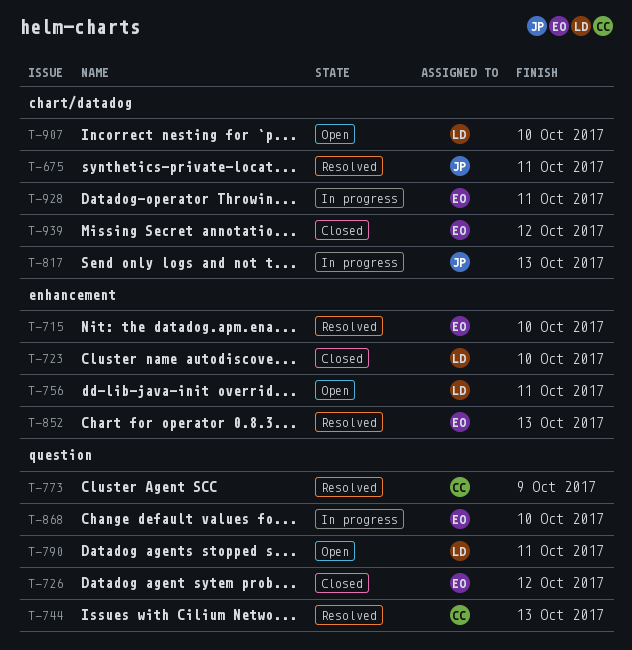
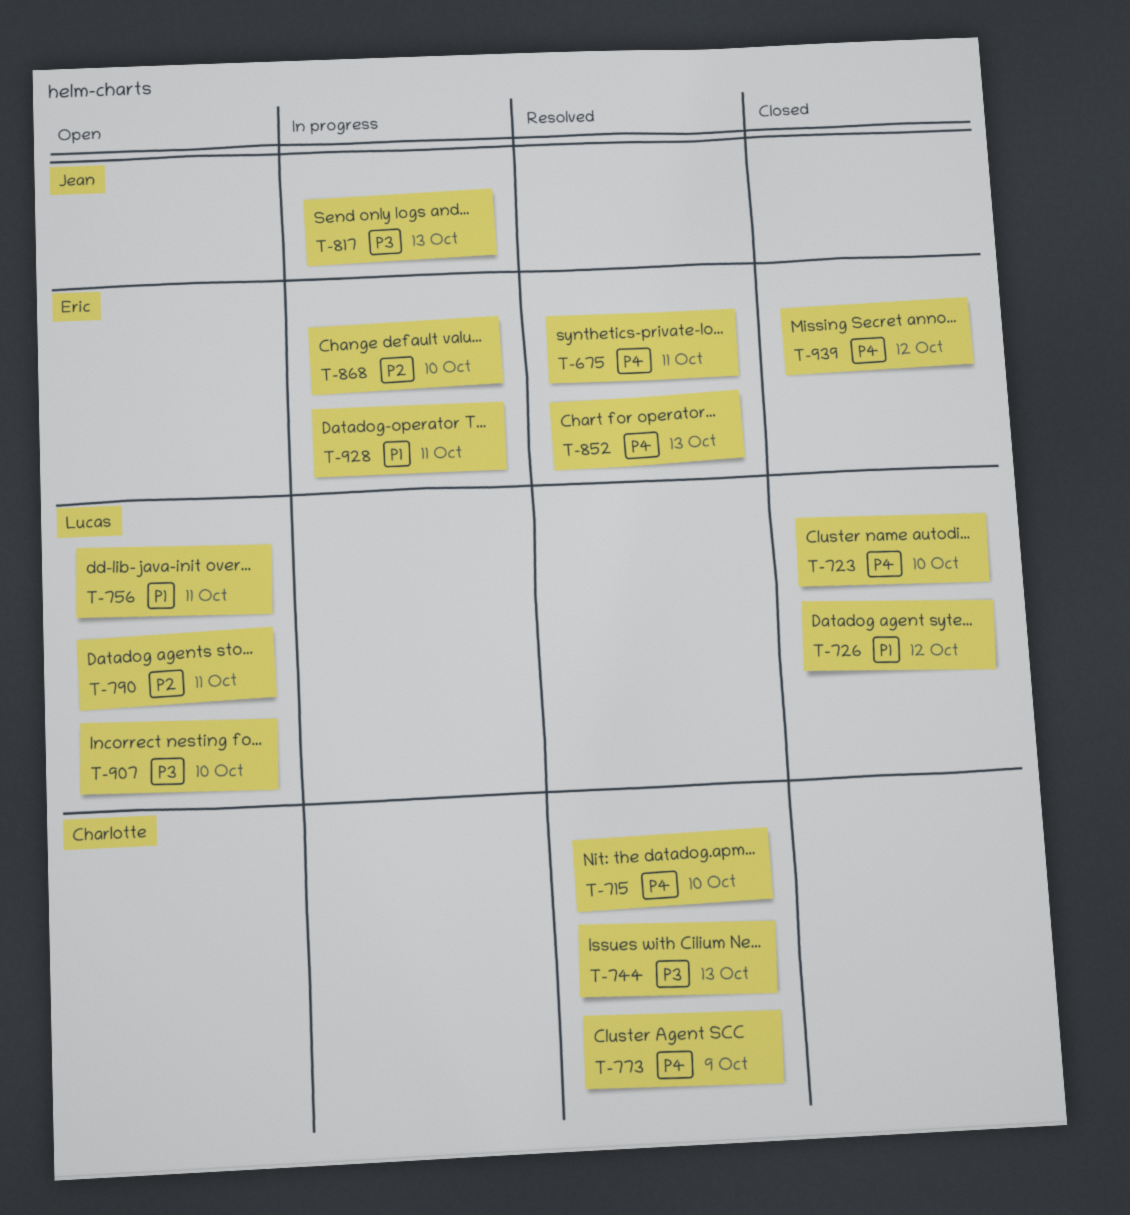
T-675, owner: Jean -> Eric
T-715, owner: Eric -> Charlotte
T-726, owner: Eric -> Lucas

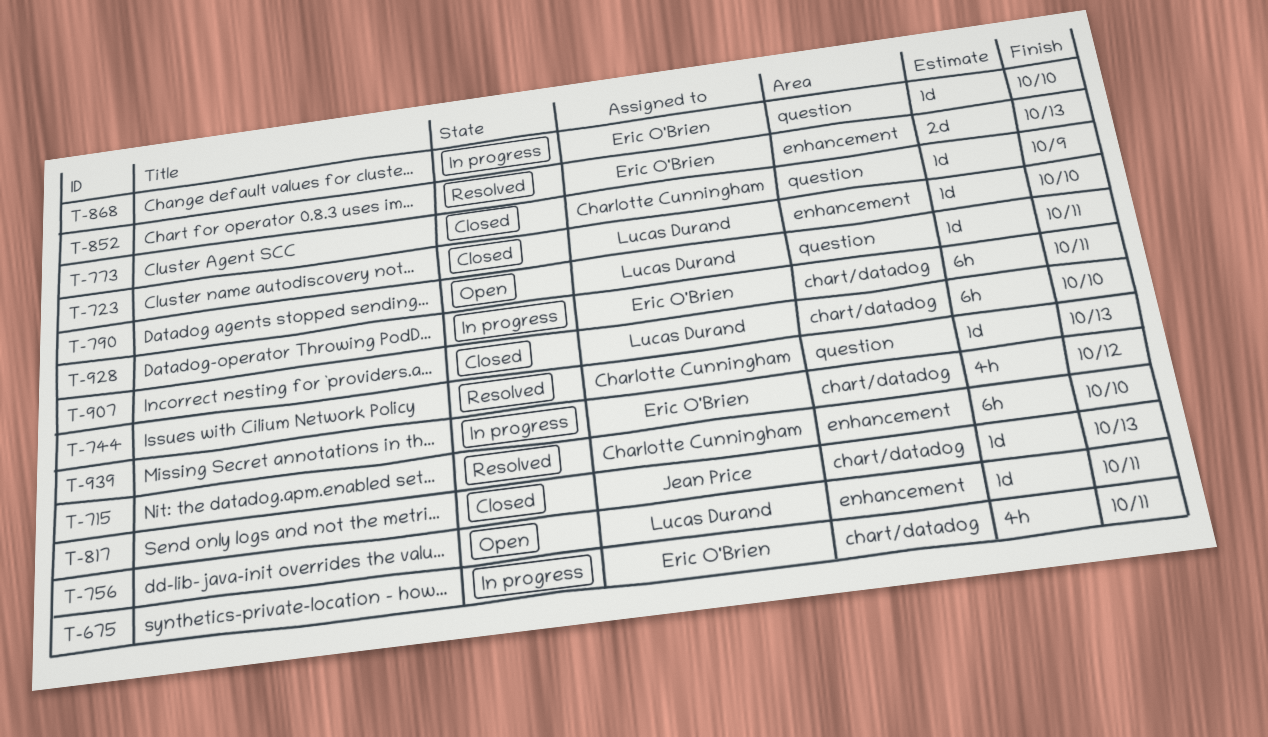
T-675, status: Resolved -> In progress
T-726: present -> none
T-773, status: Resolved -> Closed
T-817, status: In progress -> Closed
T-907, status: Open -> Closed
T-939, status: Closed -> In progress

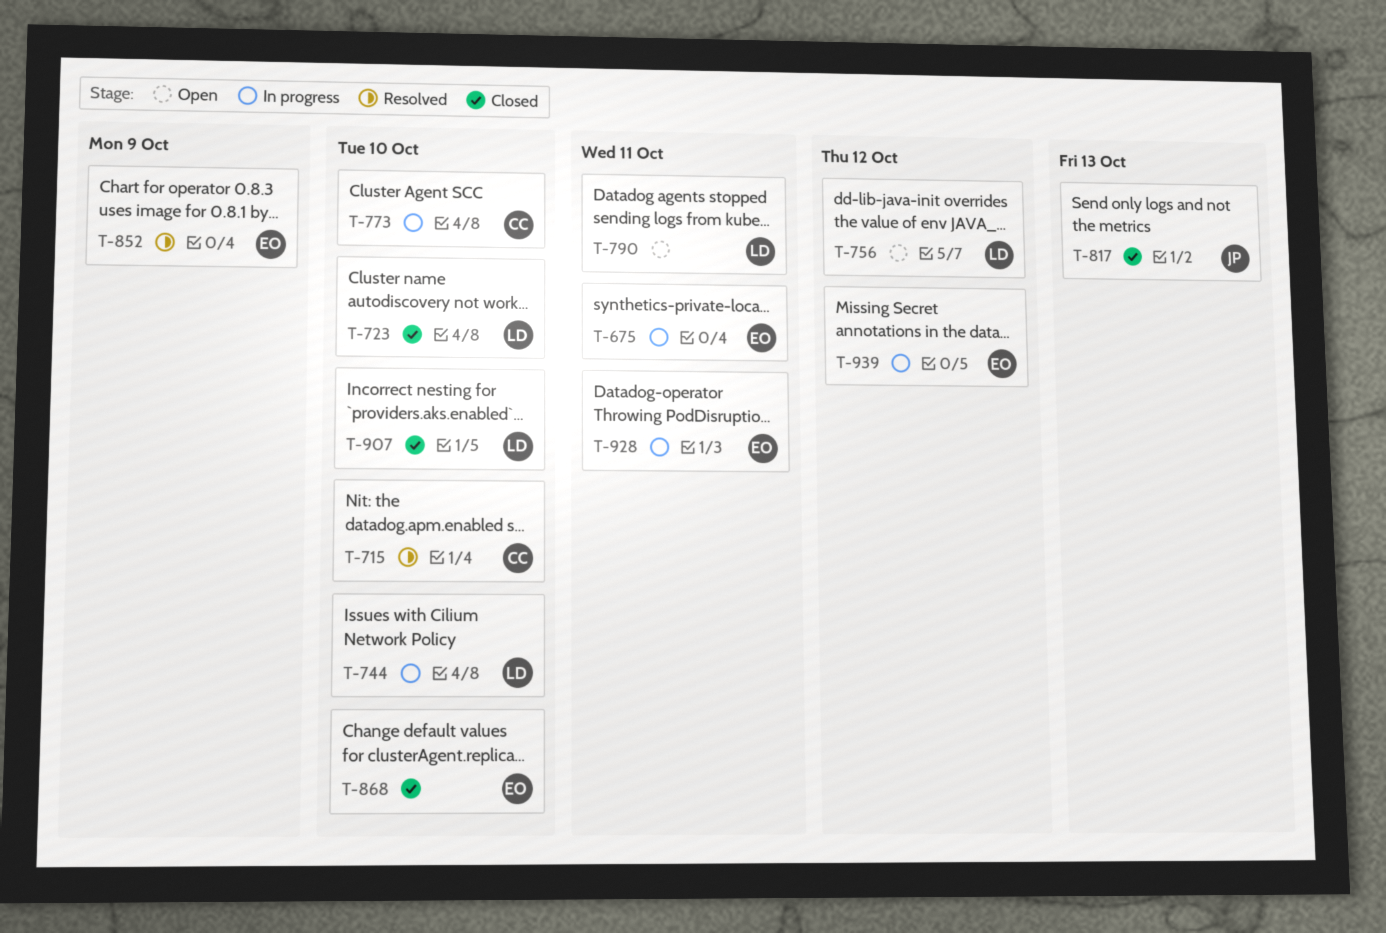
T-744, status: Resolved -> In progress
T-744, owner: Charlotte Cunningham -> Lucas Durand
T-744, due: Oct 13 -> Oct 10
T-756, due: Oct 11 -> Oct 12
T-773, status: Closed -> In progress
T-773, due: Oct 9 -> Oct 10
T-852, due: Oct 13 -> Oct 9
T-868, status: In progress -> Closed

